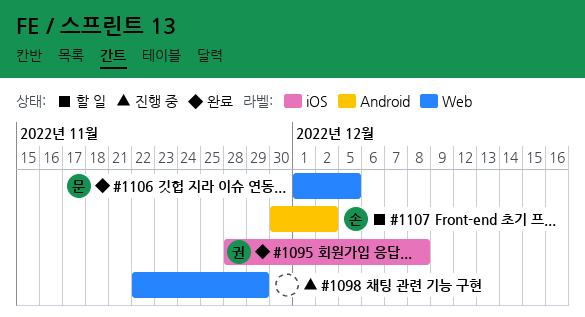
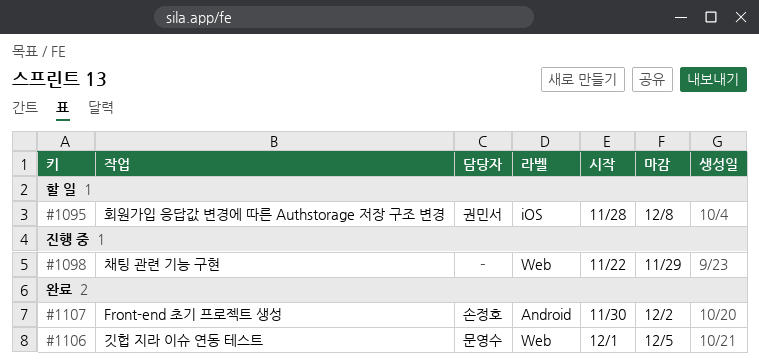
#1095, status: 완료 -> 할 일
#1107, status: 할 일 -> 완료

